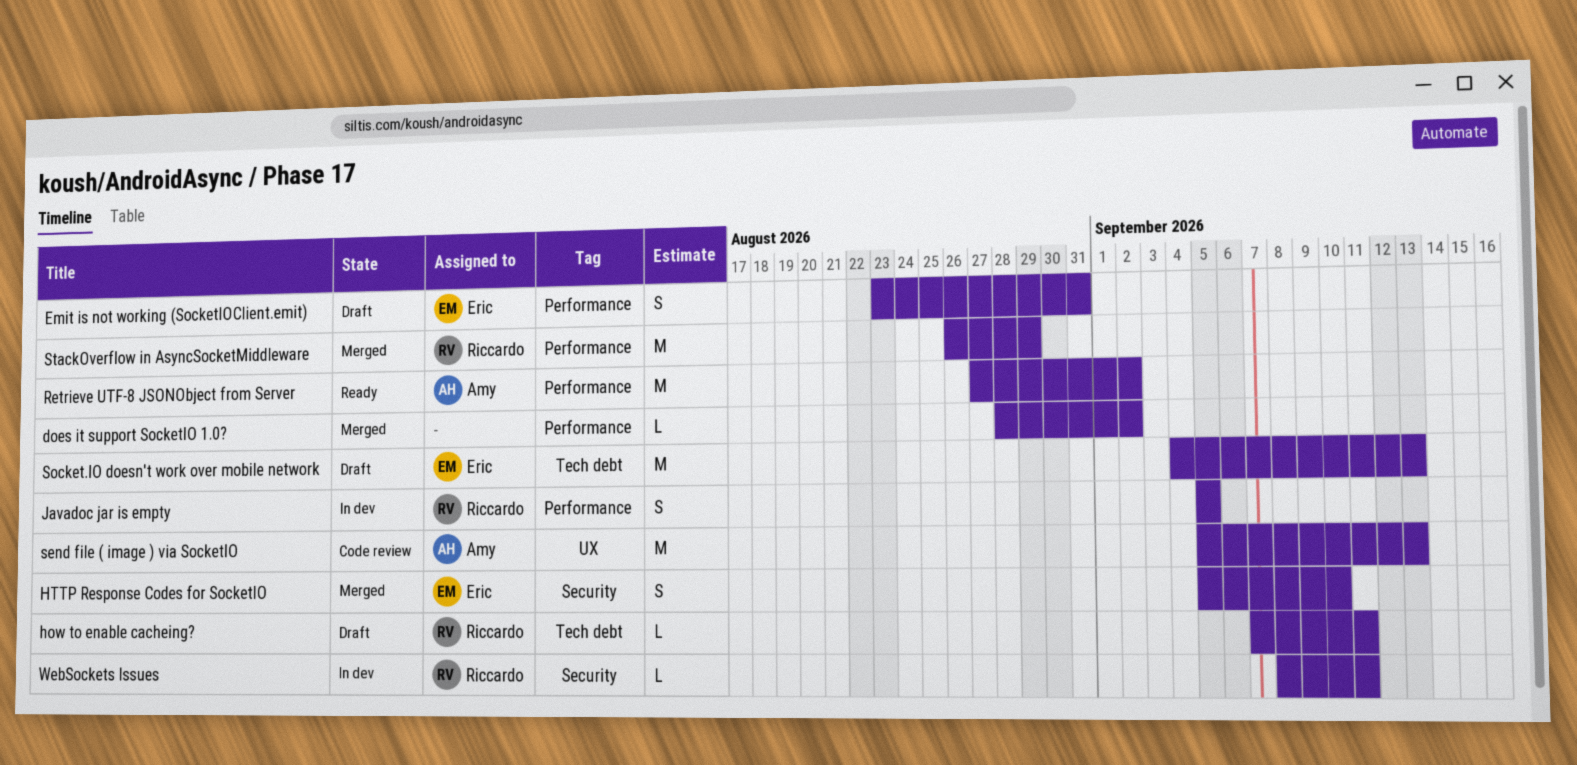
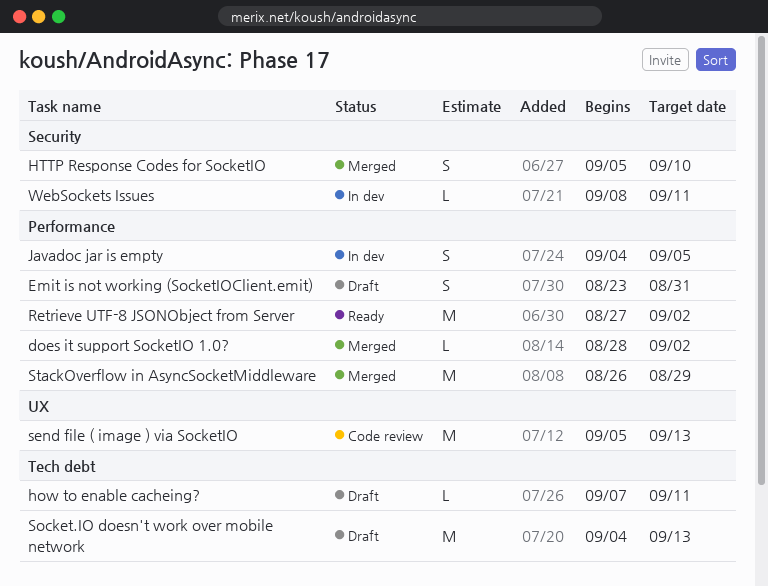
Javadoc jar is empty, start: Sep 5 -> Sep 4

